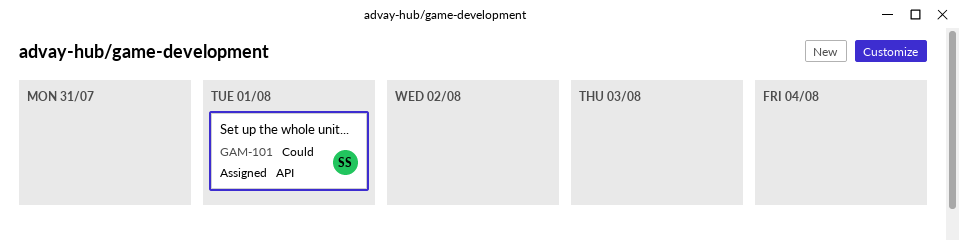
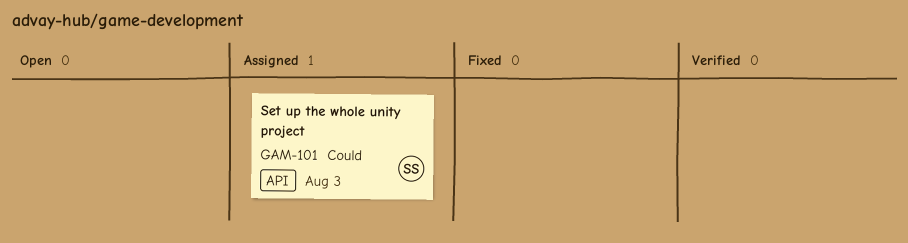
GAM-101, due: Aug 1 -> Aug 3

